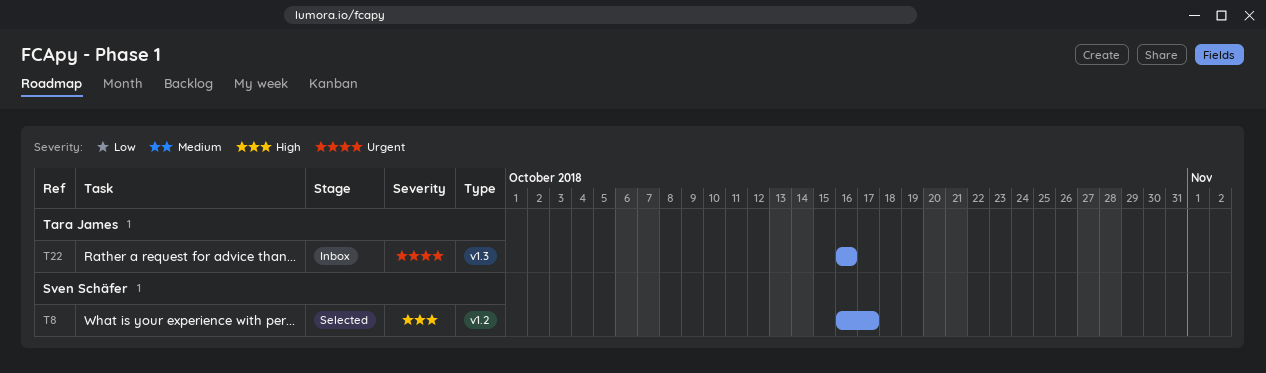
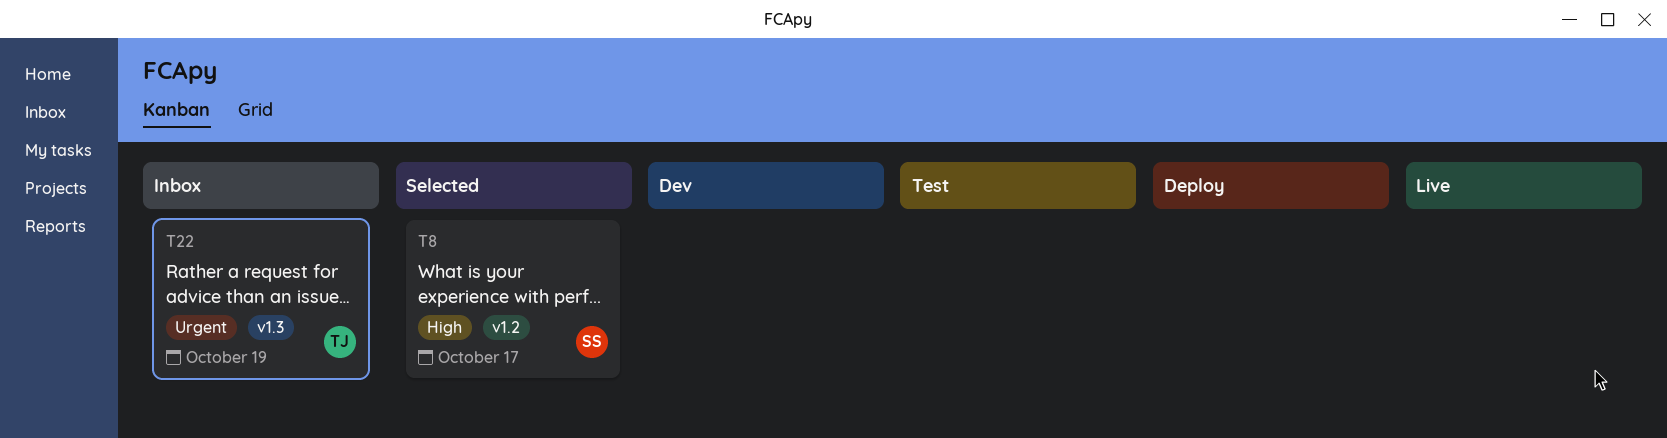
T22, due: Oct 16 -> Oct 19

